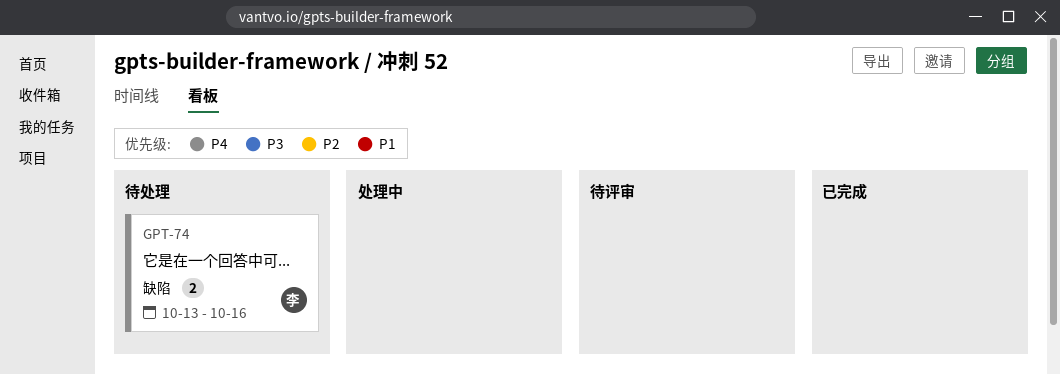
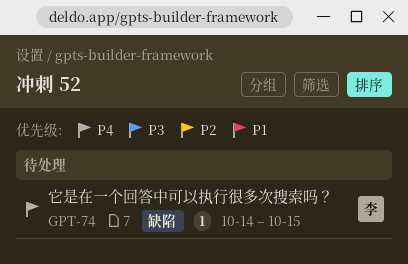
GPT-74, estimate: 2 -> 1
GPT-74, start: Oct 13 -> Oct 14
GPT-74, due: Oct 16 -> Oct 15

